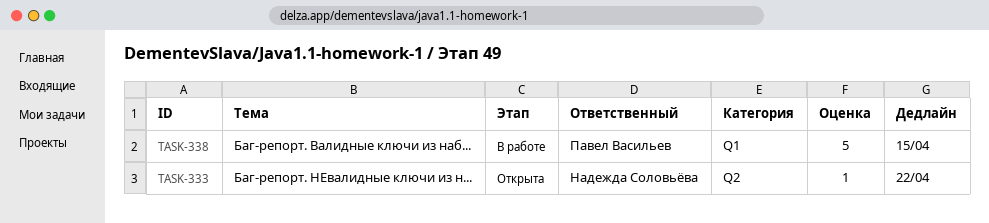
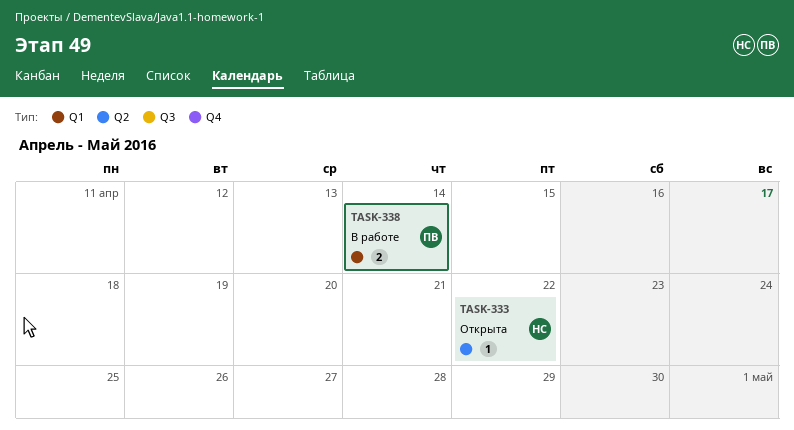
TASK-338, estimate: 5 -> 2
TASK-338, due: Apr 15 -> Apr 14

